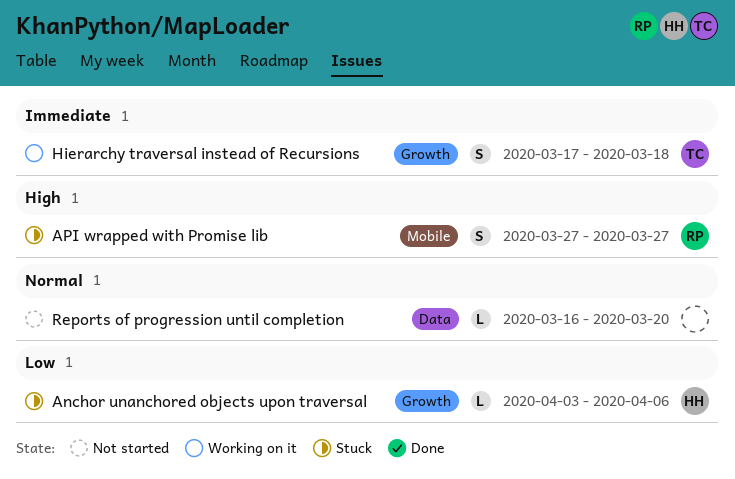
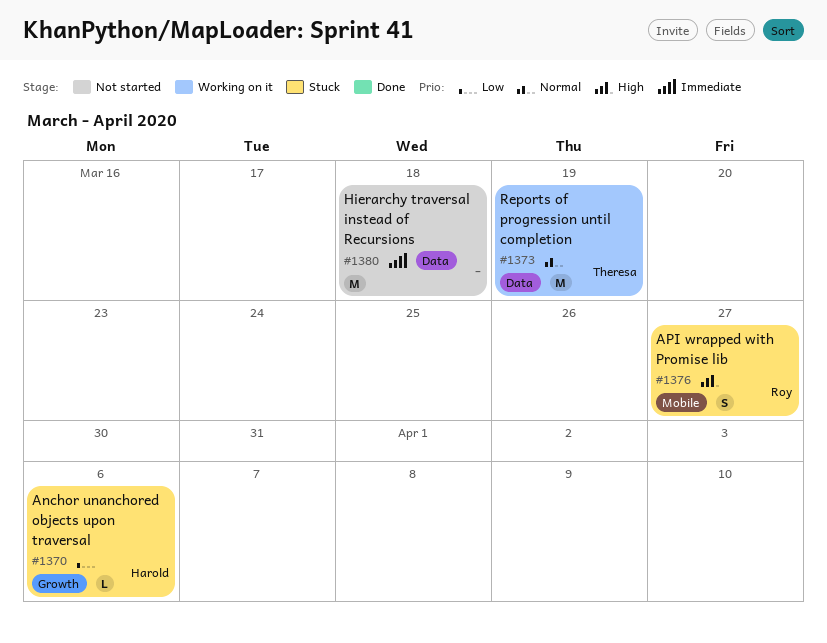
Hierarchy traversal instead of Recursions, status: Working on it -> Not started
Hierarchy traversal instead of Recursions, owner: Theresa -> none
Hierarchy traversal instead of Recursions, label: Growth -> Data
Hierarchy traversal instead of Recursions, estimate: S -> M
Reports of progression until completion, status: Not started -> Working on it
Reports of progression until completion, owner: none -> Theresa
Reports of progression until completion, estimate: L -> M
Reports of progression until completion, due: Mar 20 -> Mar 19

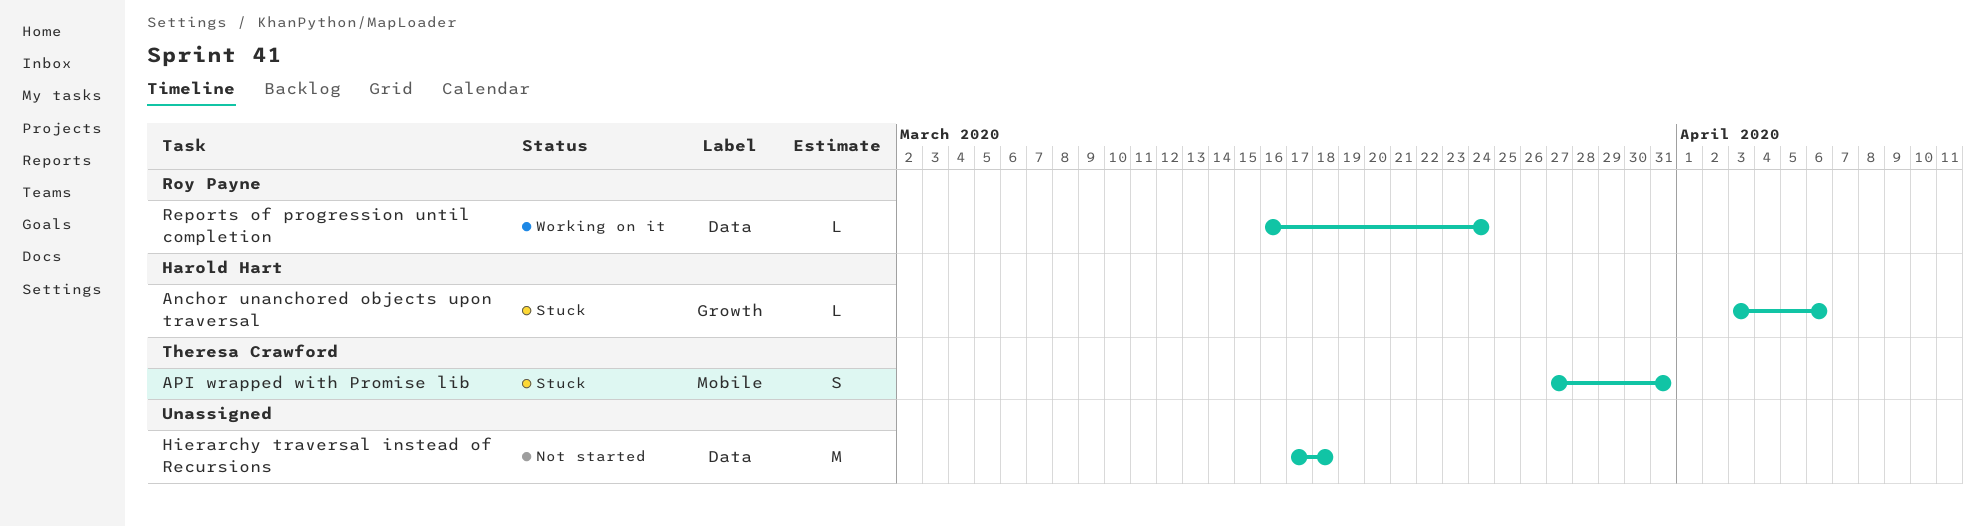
API wrapped with Promise lib, owner: Roy Payne -> Theresa Crawford
API wrapped with Promise lib, due: Mar 27 -> Mar 31
Reports of progression until completion, owner: Theresa Crawford -> Roy Payne
Reports of progression until completion, estimate: M -> L
Reports of progression until completion, due: Mar 19 -> Mar 24

